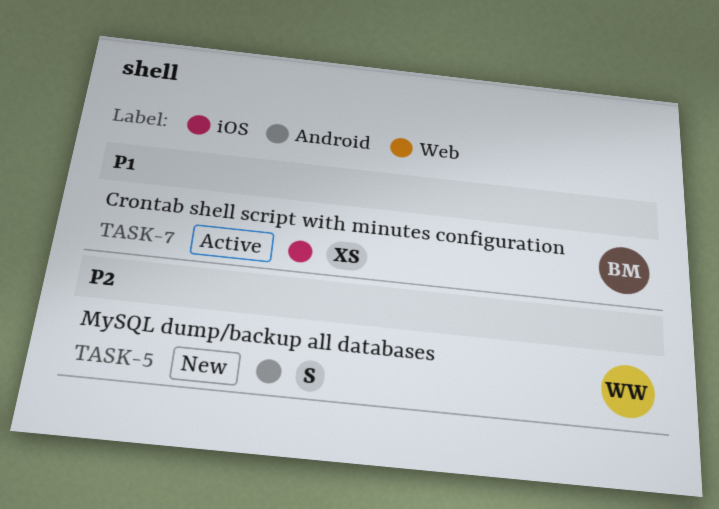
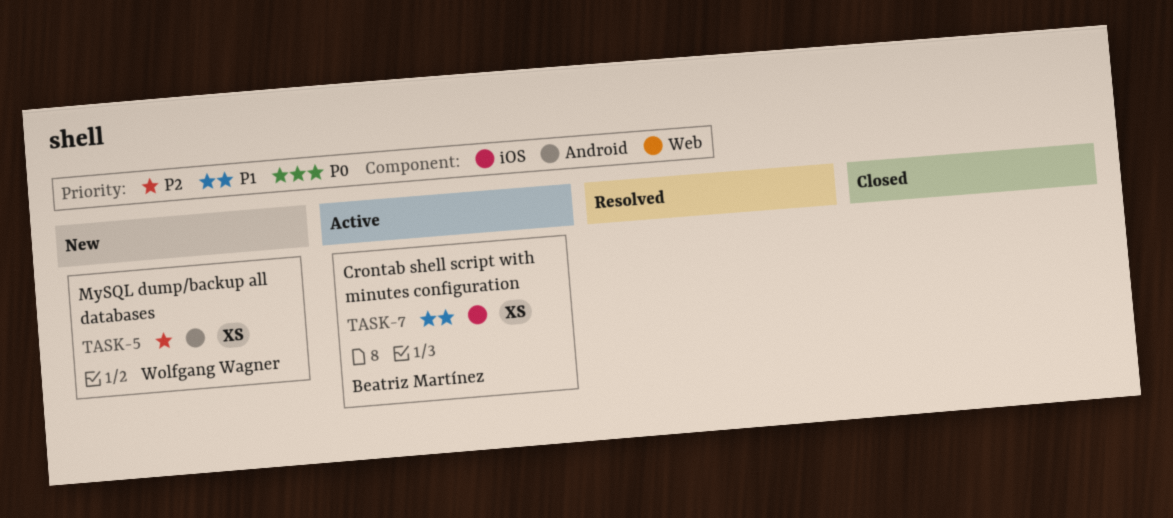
TASK-5, estimate: S -> XS

